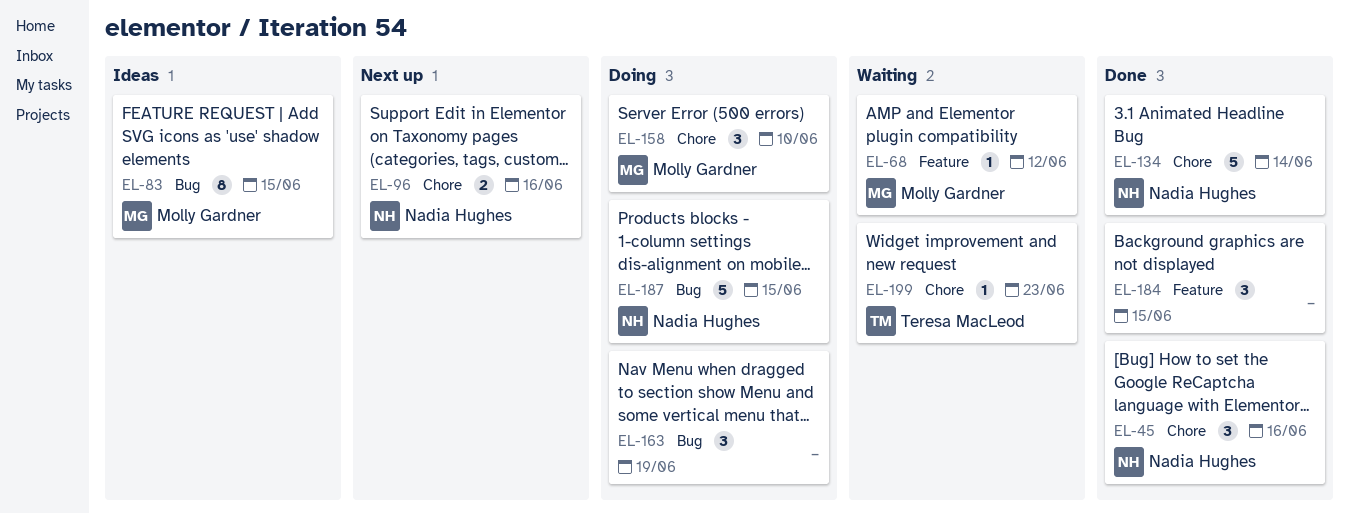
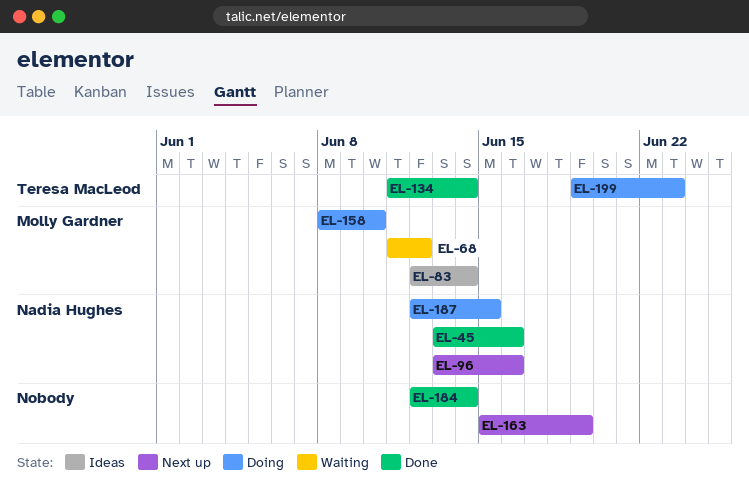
EL-83, due: Jun 15 -> Jun 14
EL-134, owner: Nadia Hughes -> Teresa MacLeod
EL-163, status: Doing -> Next up
EL-184, due: Jun 15 -> Jun 14
EL-199, status: Waiting -> Doing

